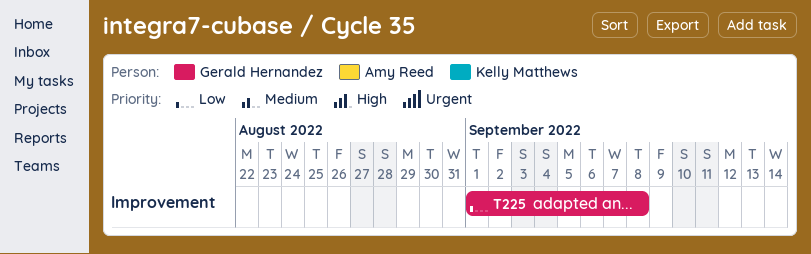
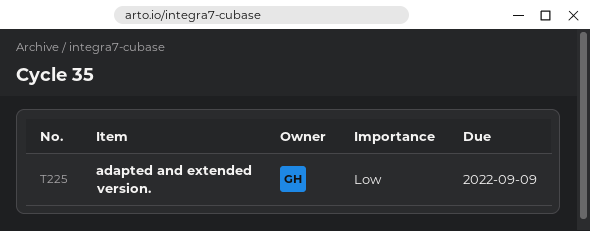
T225, due: Sep 8 -> Sep 9

